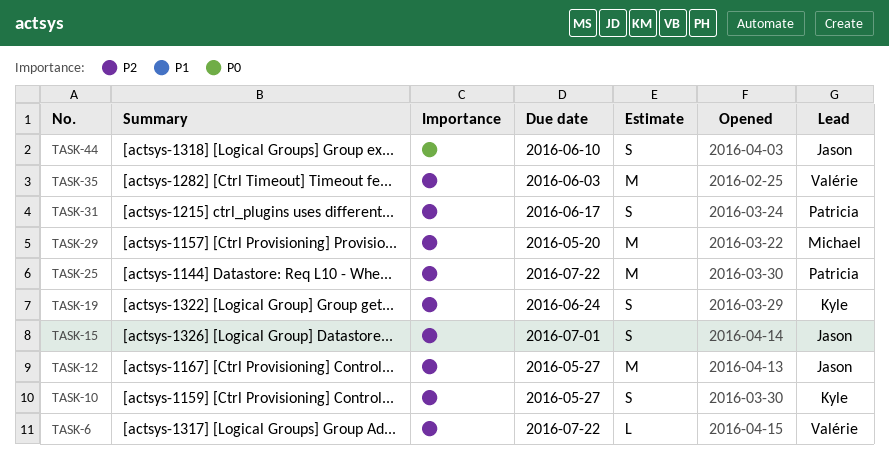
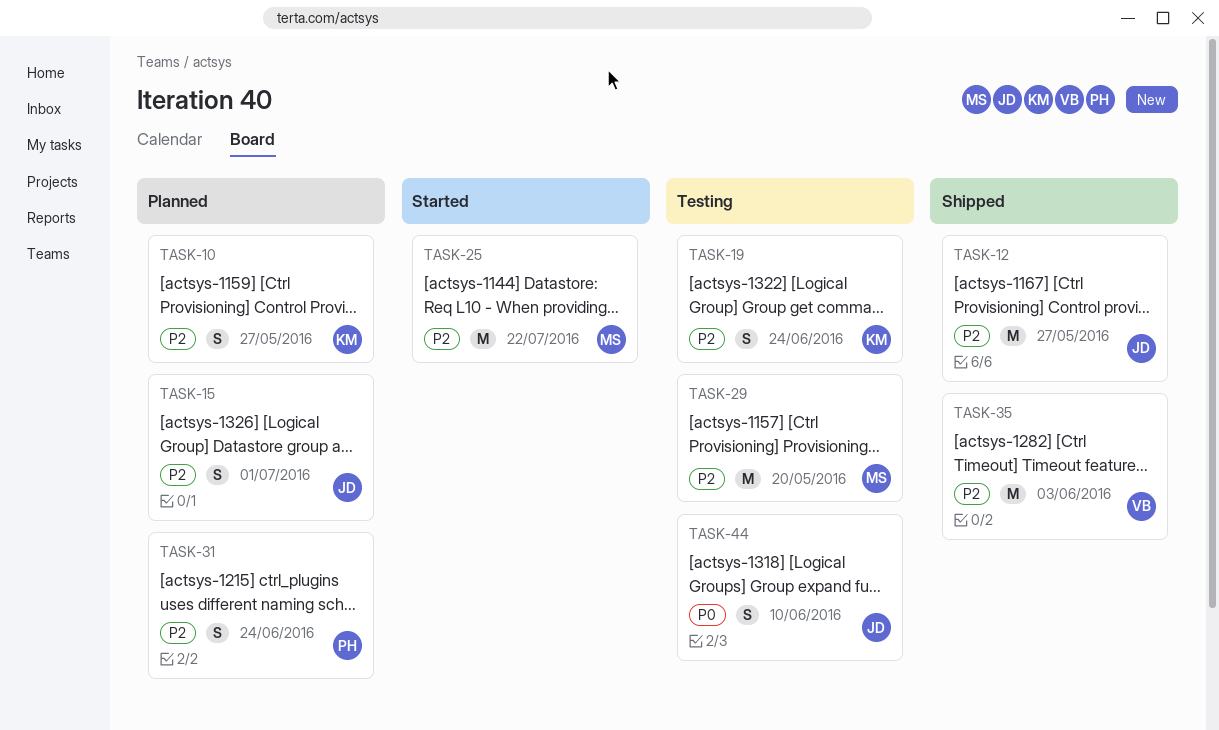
TASK-6: present -> none
TASK-25, owner: Patricia -> Michael
TASK-31, due: Jun 17 -> Jun 24

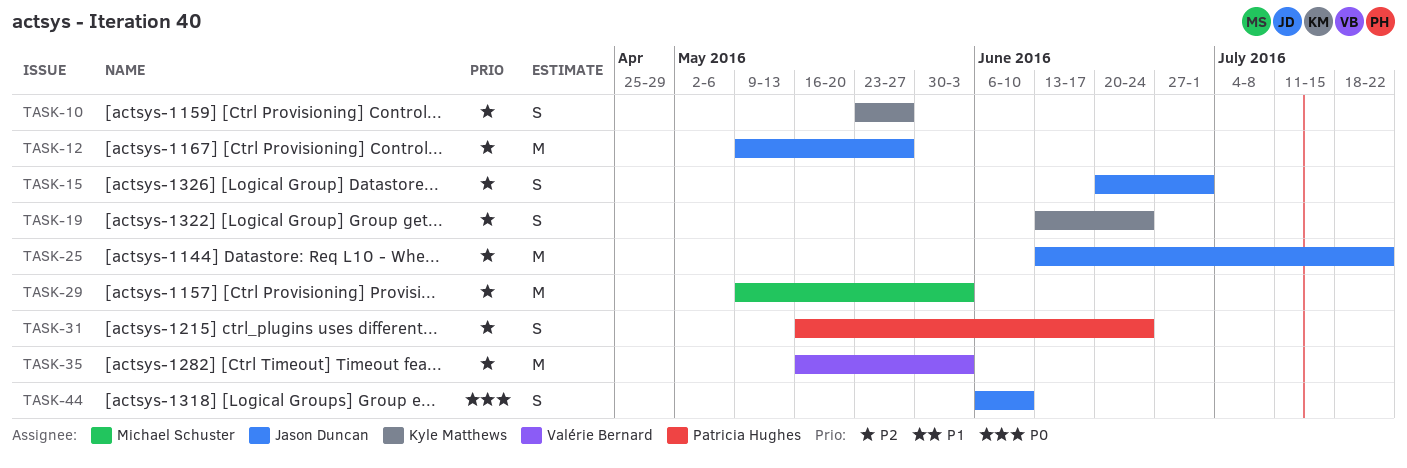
TASK-25, owner: Michael Schuster -> Jason Duncan
TASK-29, due: May 20 -> Jun 3

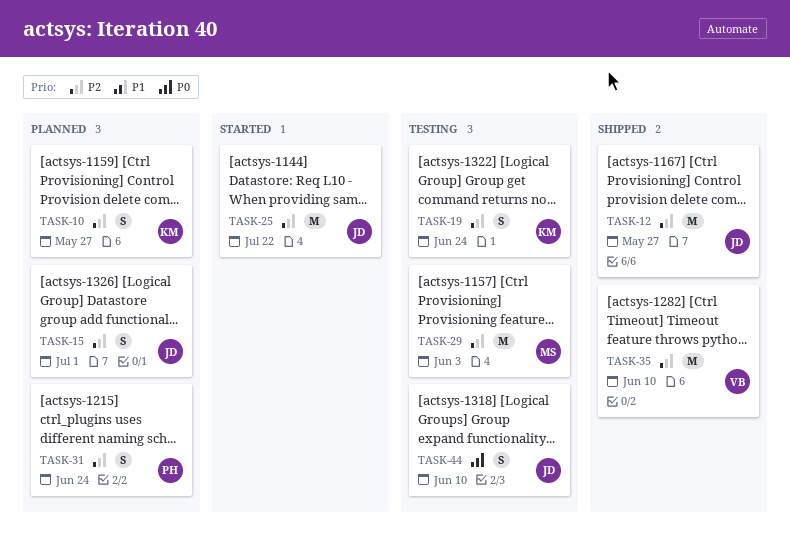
TASK-35, due: Jun 3 -> Jun 10

